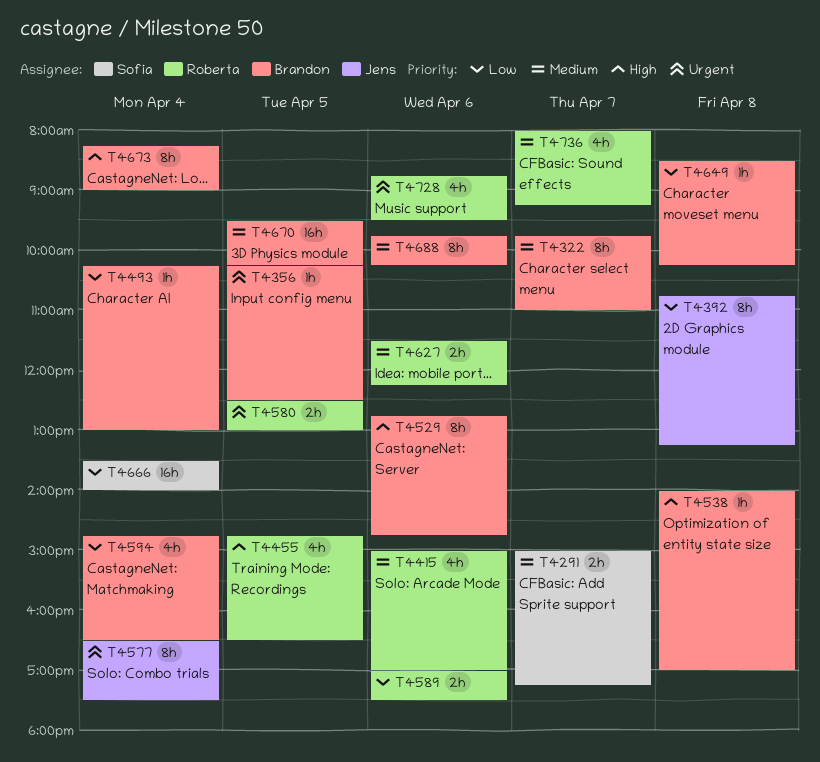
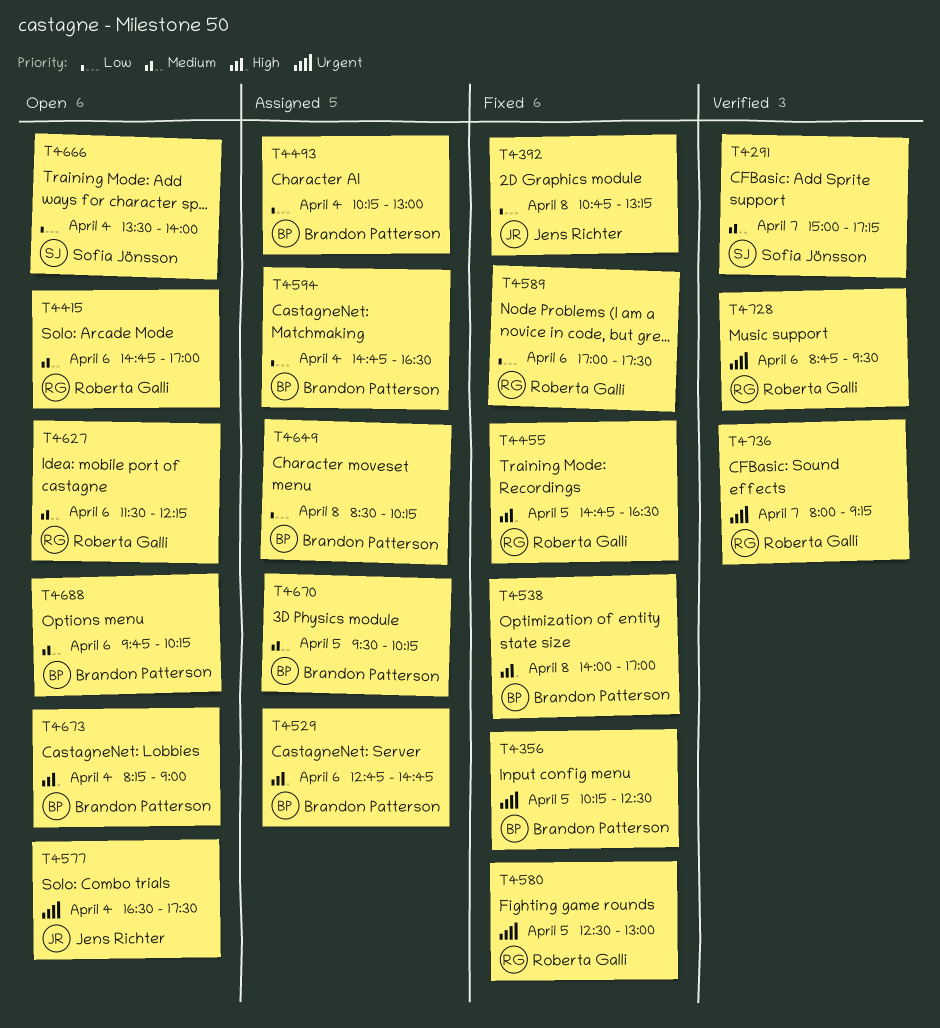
T4322: present -> none
T4415, begins: 15:00 -> 14:45
T4736, priority: Medium -> Urgent

